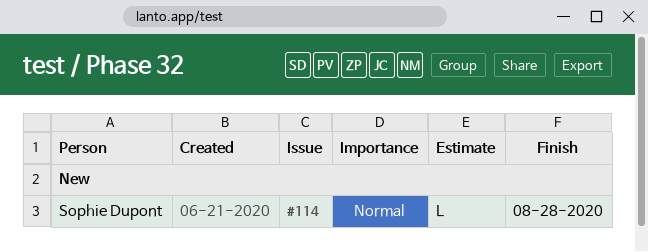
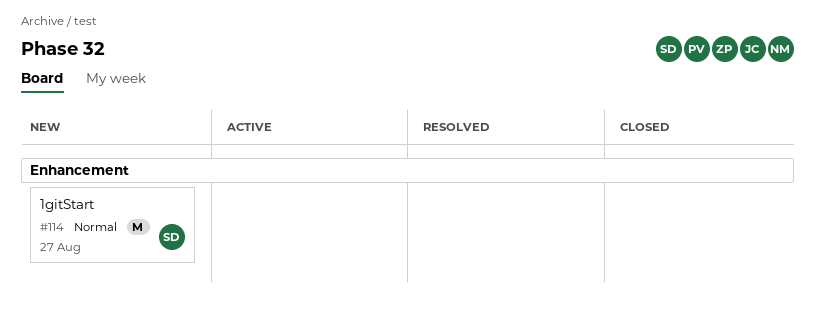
#114, estimate: L -> M
#114, due: Aug 28 -> Aug 27

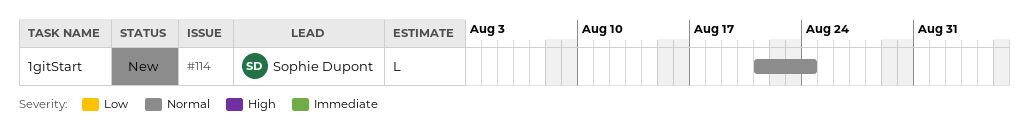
#114, estimate: M -> L
#114, due: Aug 27 -> Aug 24

